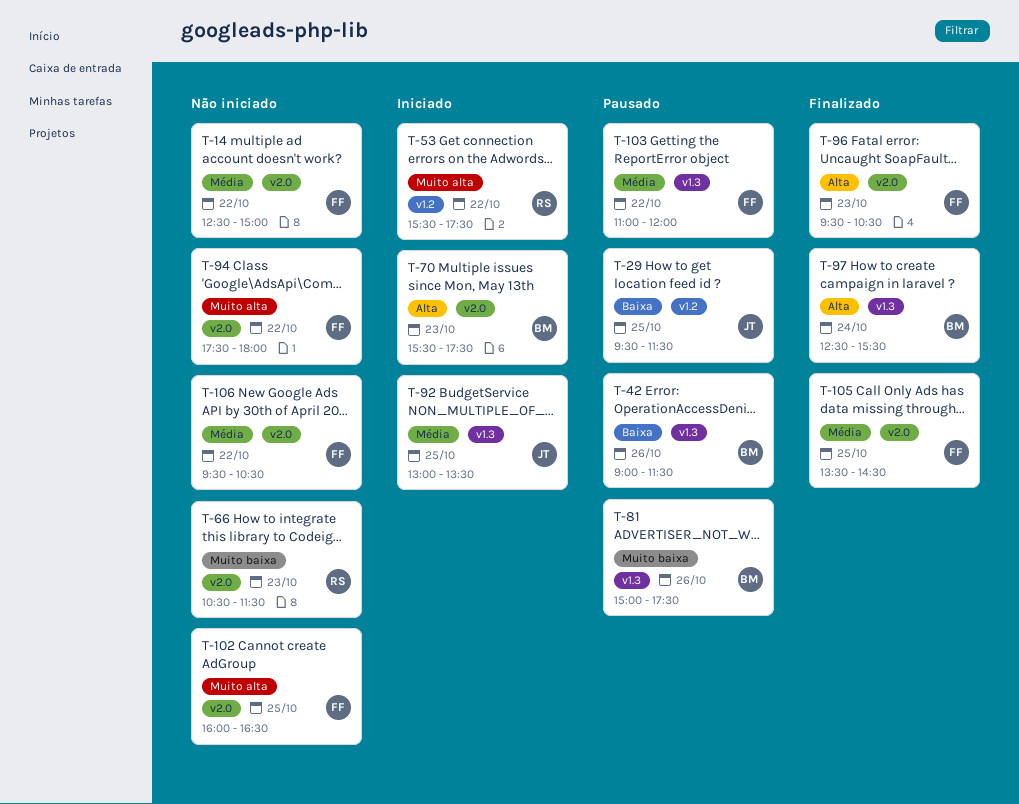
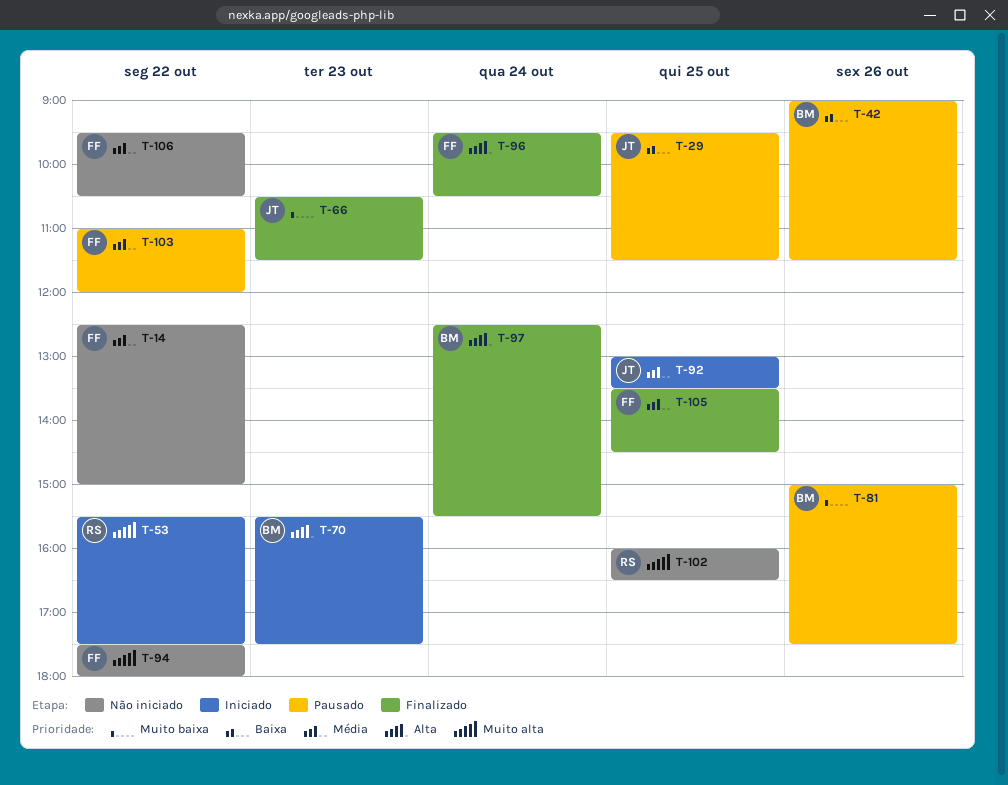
T-66, status: Não iniciado -> Finalizado
T-66, owner: RS -> JT
T-96, day: Oct 23 -> Oct 24
T-102, owner: FF -> RS

